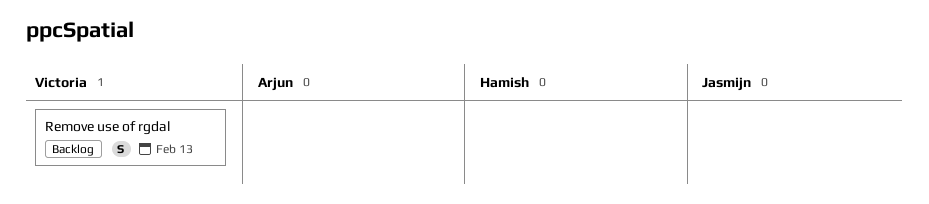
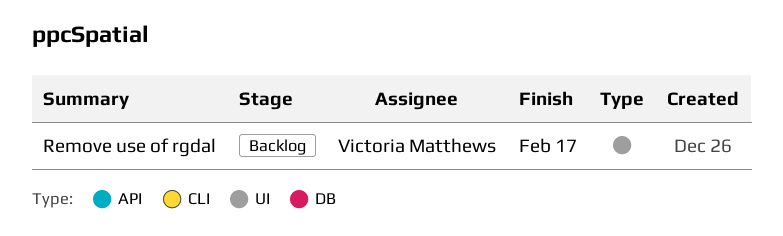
Remove use of rgdal, due: Feb 13 -> Feb 17

